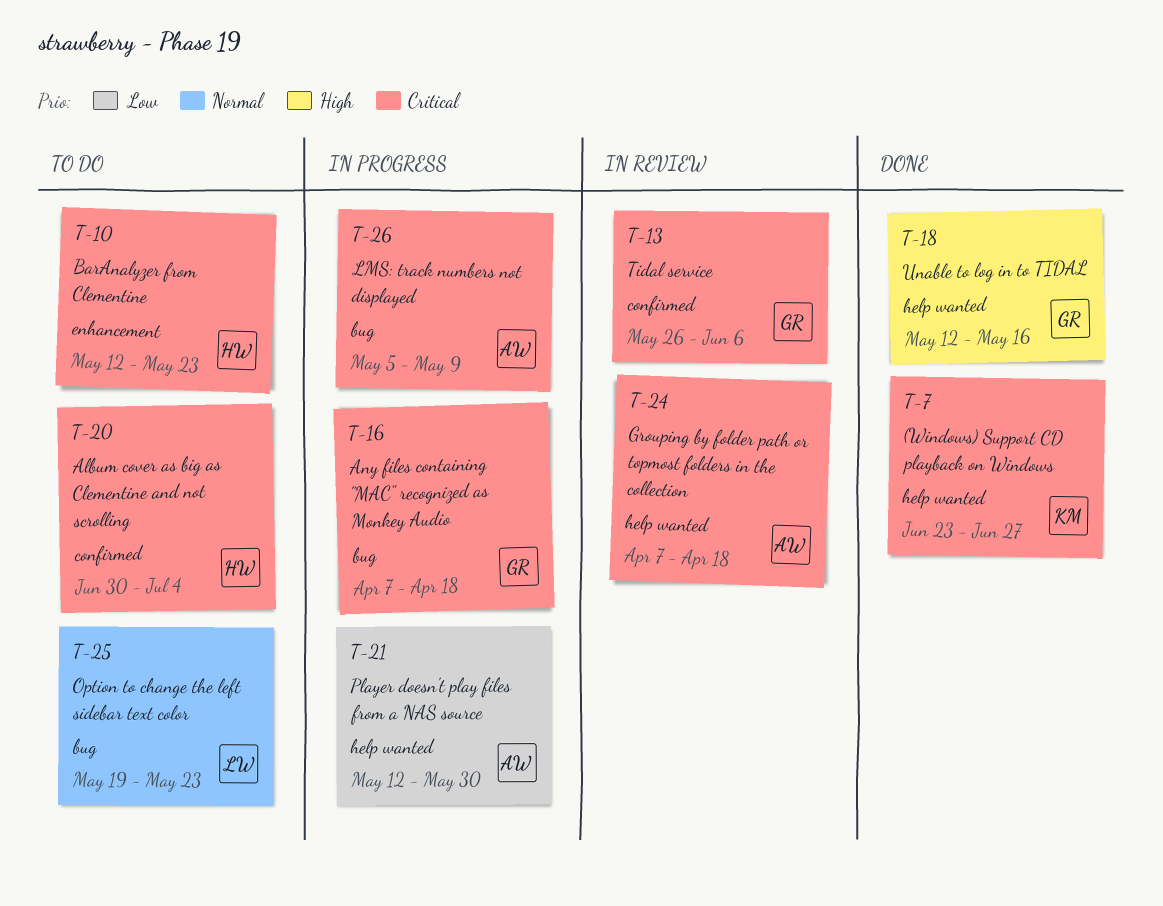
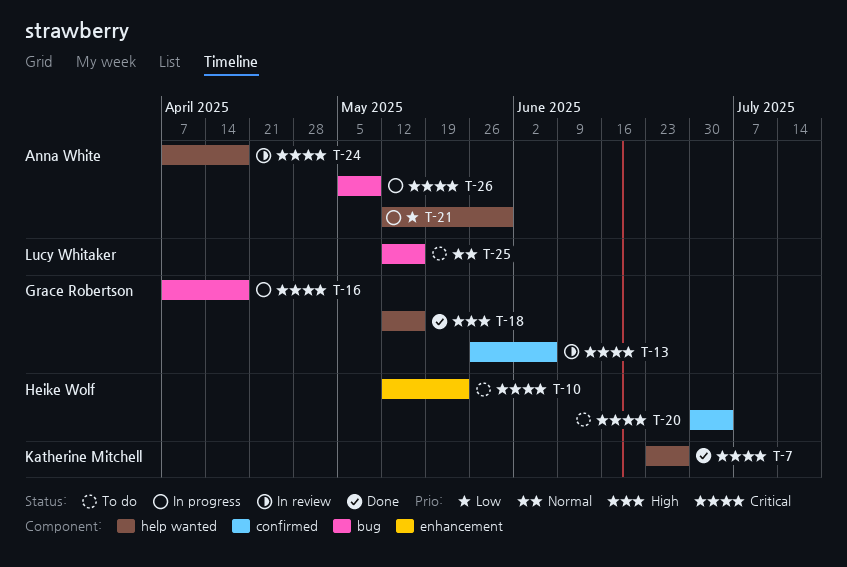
T-25, start: May 19 -> May 12
T-25, due: May 23 -> May 16

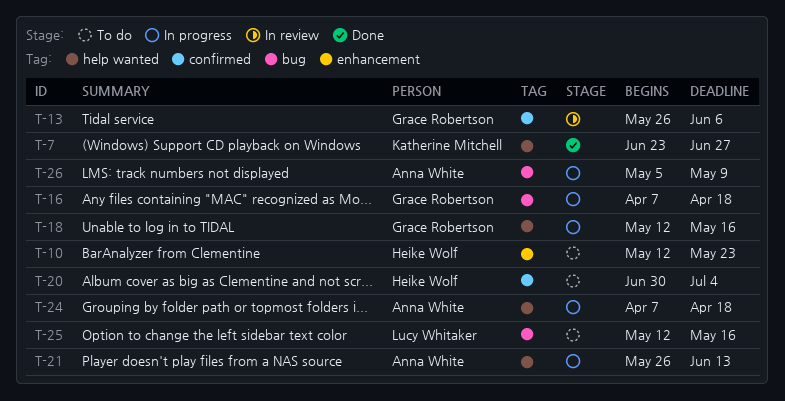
T-18, status: Done -> In progress
T-21, start: May 12 -> May 26
T-21, due: May 30 -> Jun 13
T-24, status: In review -> In progress

